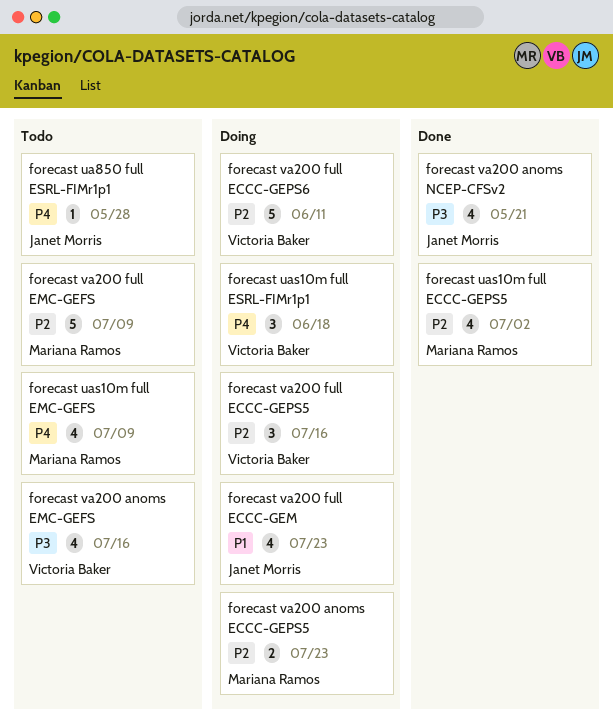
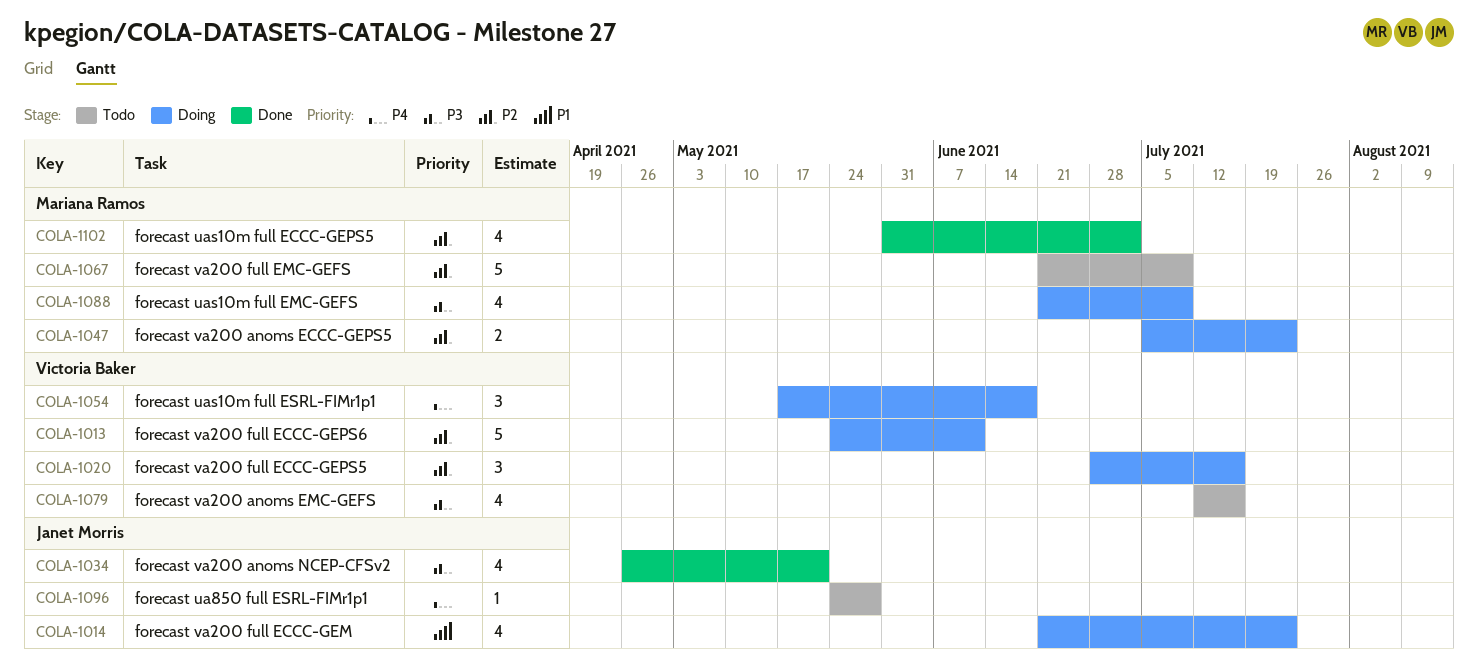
forecast uas10m full EMC-GEFS, status: Todo -> Doing
forecast uas10m full EMC-GEFS, priority: P4 -> P3

